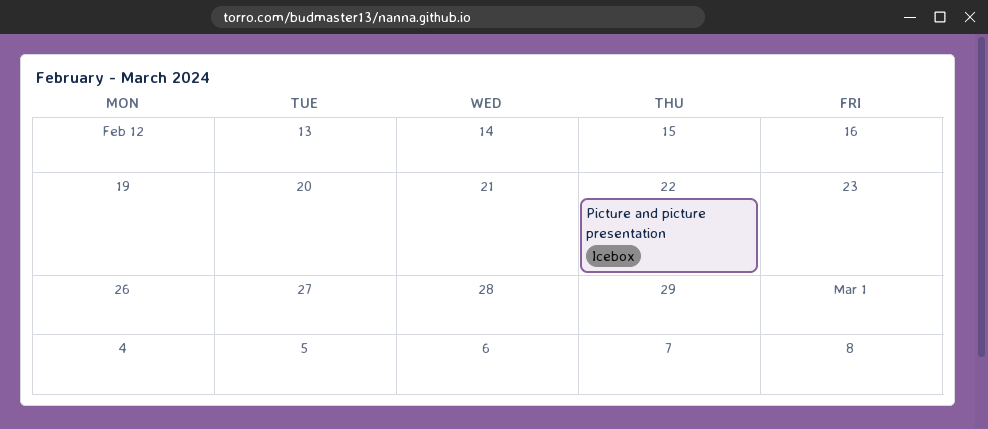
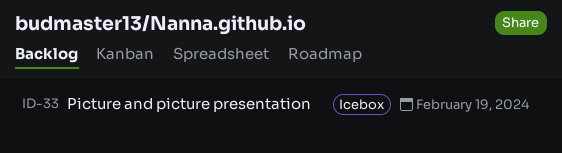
Picture and picture presentation, due: Feb 22 -> Feb 19

